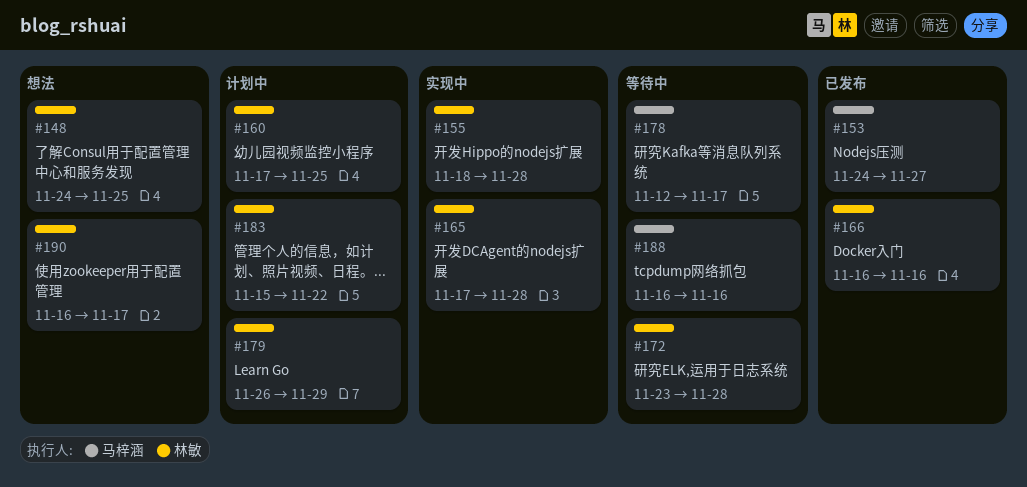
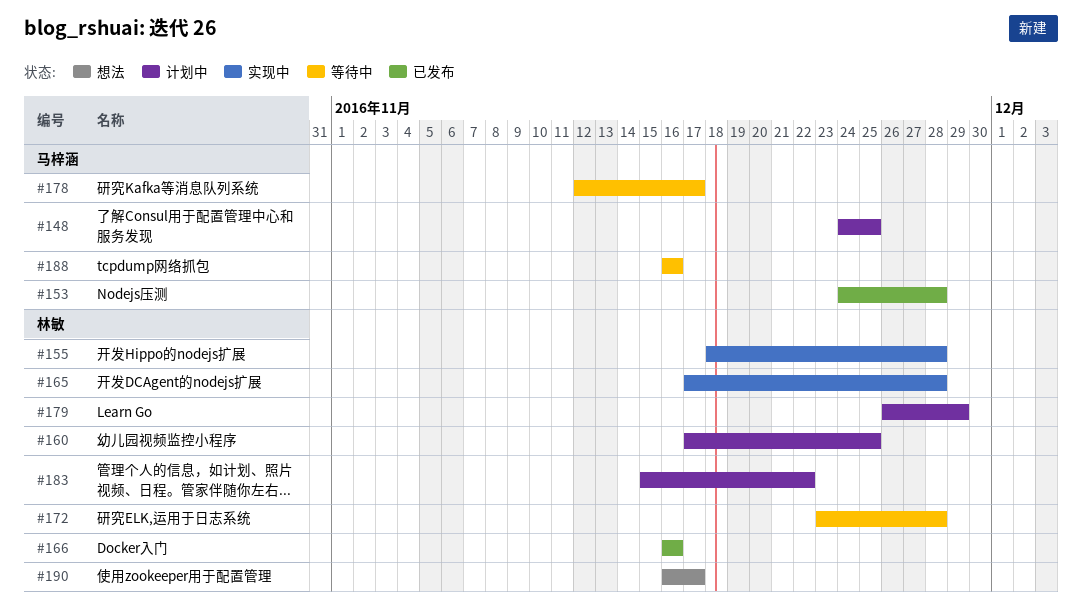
#148, status: 想法 -> 计划中
#148, owner: 林敏 -> 马梓涵
#153, due: Nov 27 -> Nov 28

